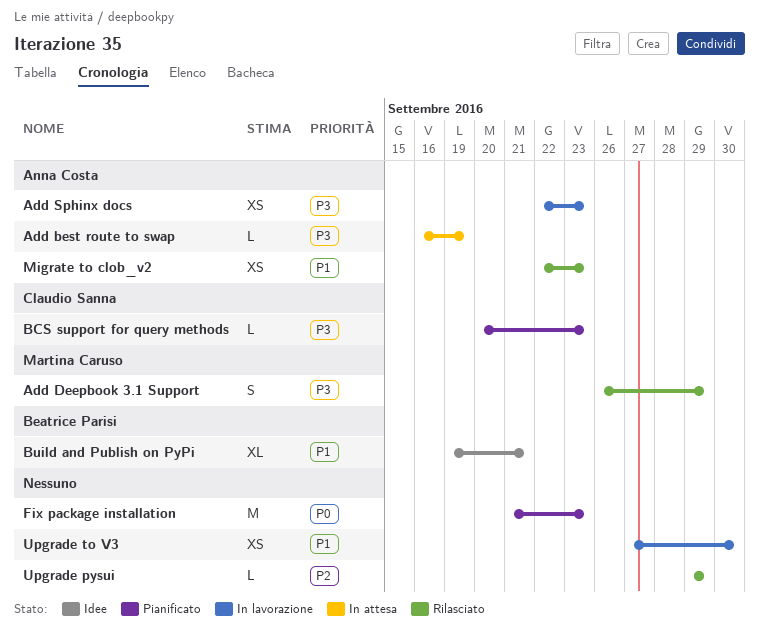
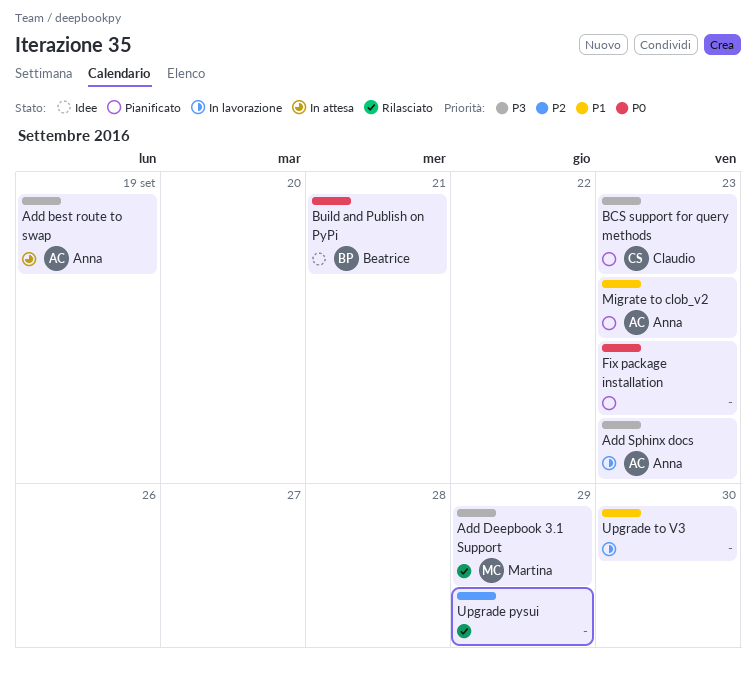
Build and Publish on PyPi, priority: P1 -> P0
Migrate to clob_v2, status: Rilasciato -> Pianificato

